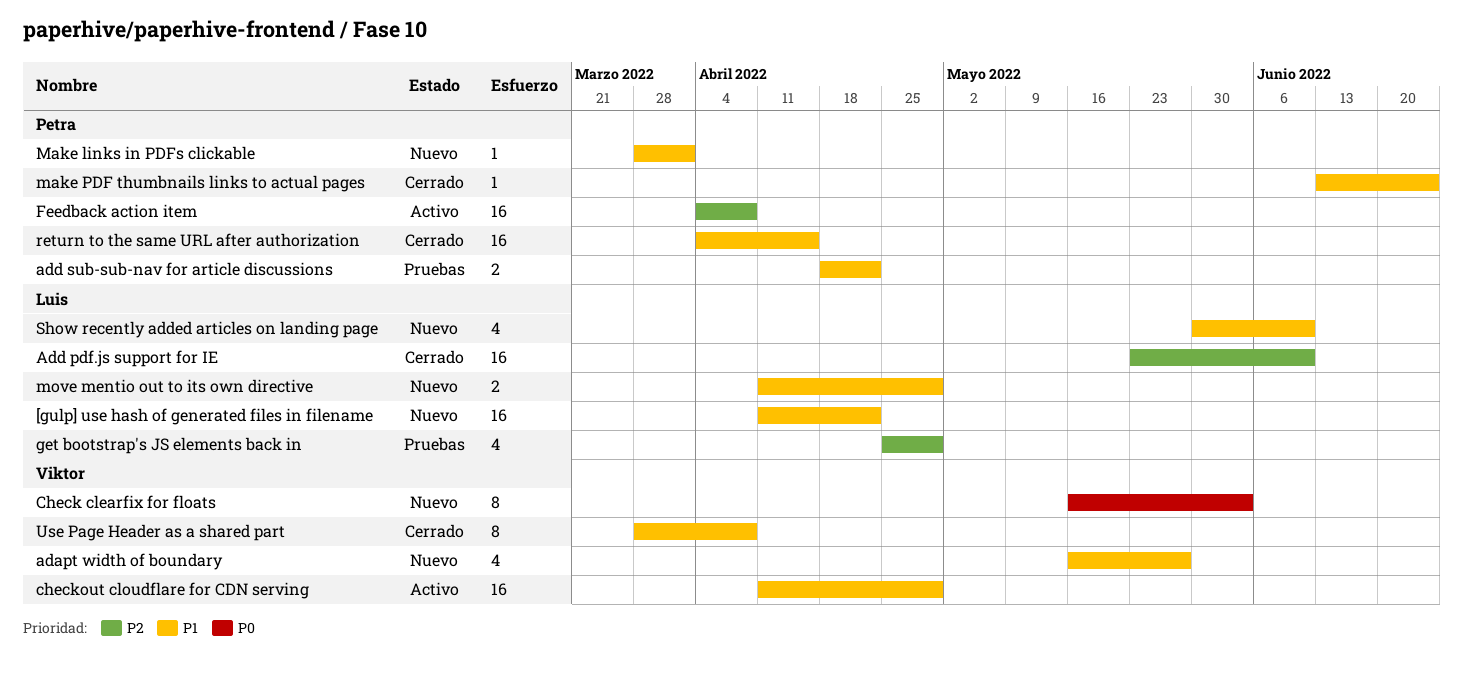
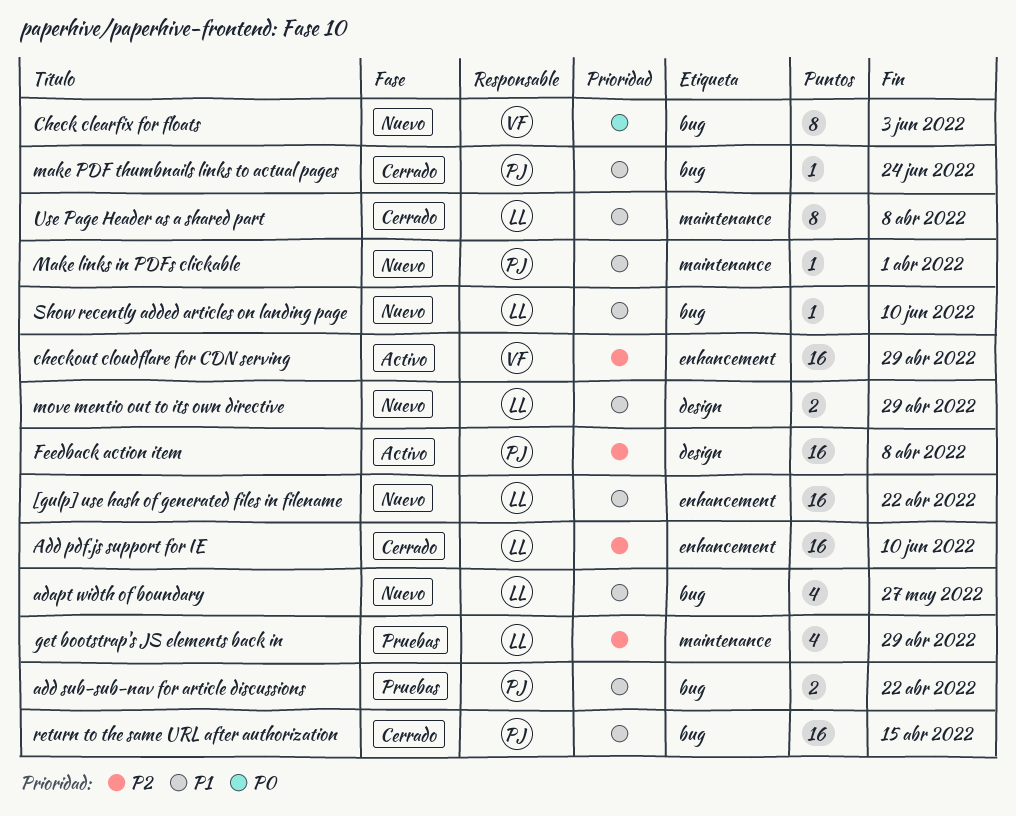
adapt width of boundary, owner: Viktor -> Luis
checkout cloudflare for CDN serving, priority: P1 -> P2
Show recently added articles on landing page, estimate: 4 -> 1
Use Page Header as a shared part, owner: Viktor -> Luis

